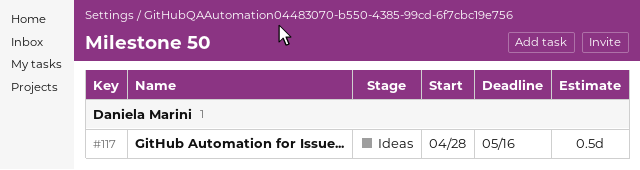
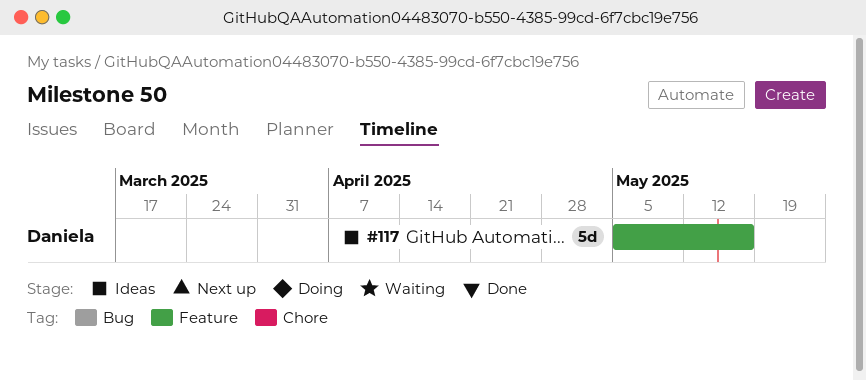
#117, estimate: 0.5d -> 5d
#117, start: Apr 28 -> May 5

